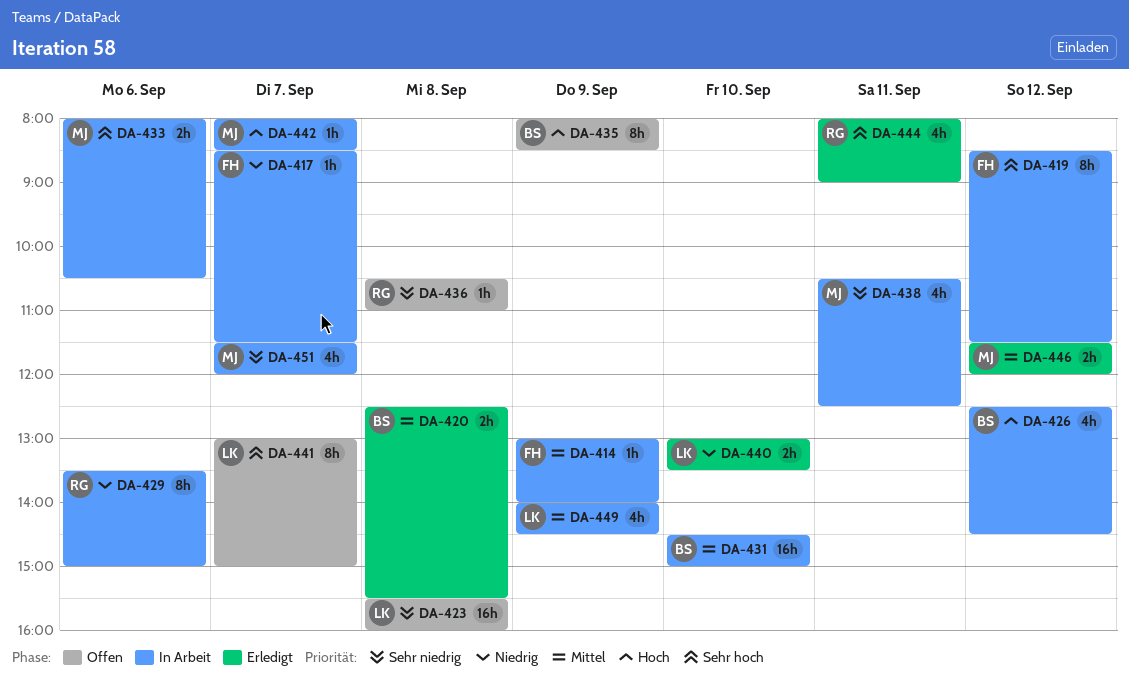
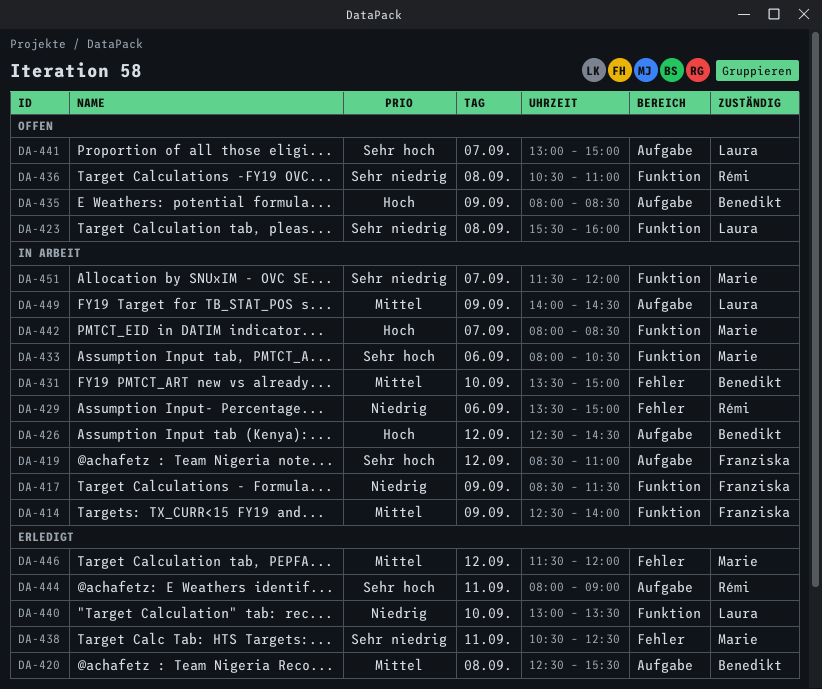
DA-414, begins: 13:00 -> 12:30
DA-417, day: Sep 7 -> Sep 9
DA-419, ends: 11:30 -> 11:00
DA-431, begins: 14:30 -> 13:30
DA-438, status: In Arbeit -> Erledigt

